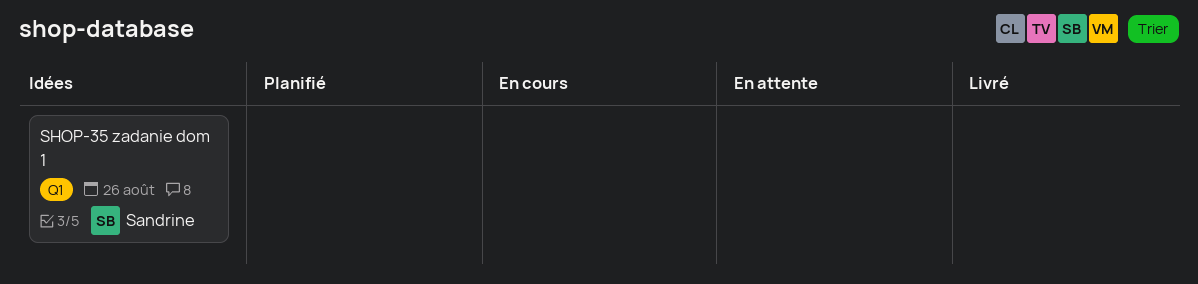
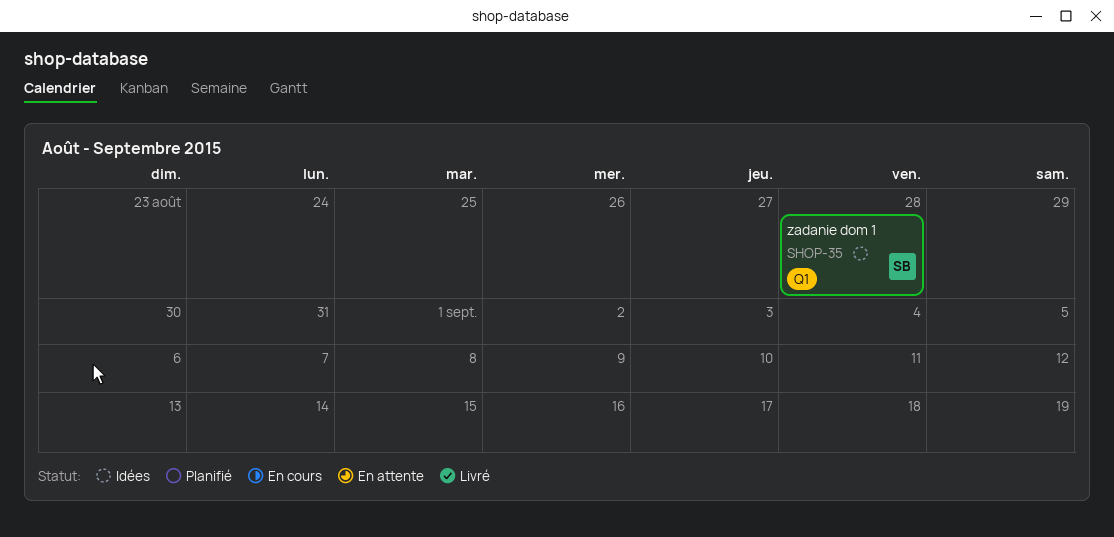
SHOP-35, due: Aug 26 -> Aug 28

